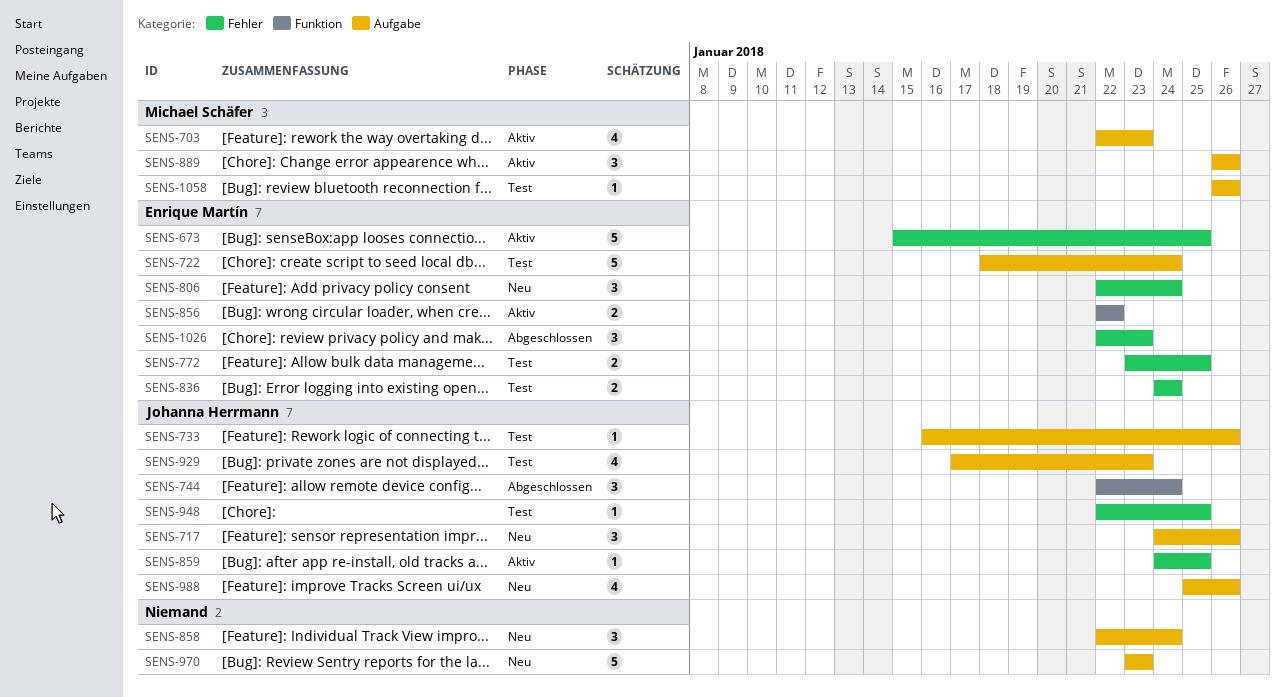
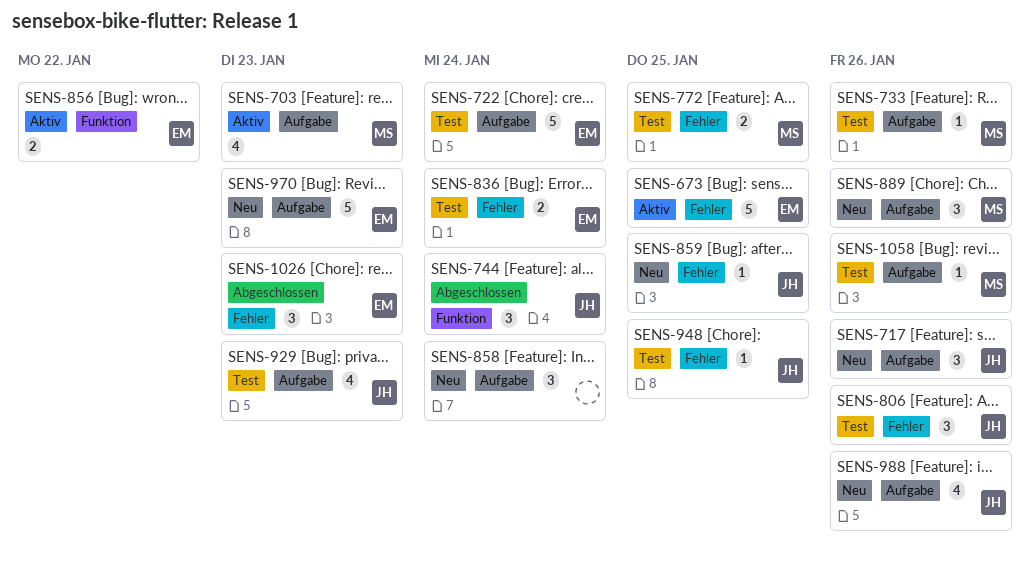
SENS-733, owner: Johanna Herrmann -> Michael Schäfer
SENS-772, owner: Enrique Martín -> Michael Schäfer
SENS-806, status: Neu -> Test
SENS-806, owner: Enrique Martín -> Johanna Herrmann
SENS-806, due: Jan 24 -> Jan 26
SENS-859, status: Aktiv -> Neu
SENS-889, status: Aktiv -> Neu
SENS-970, owner: none -> Enrique Martín

